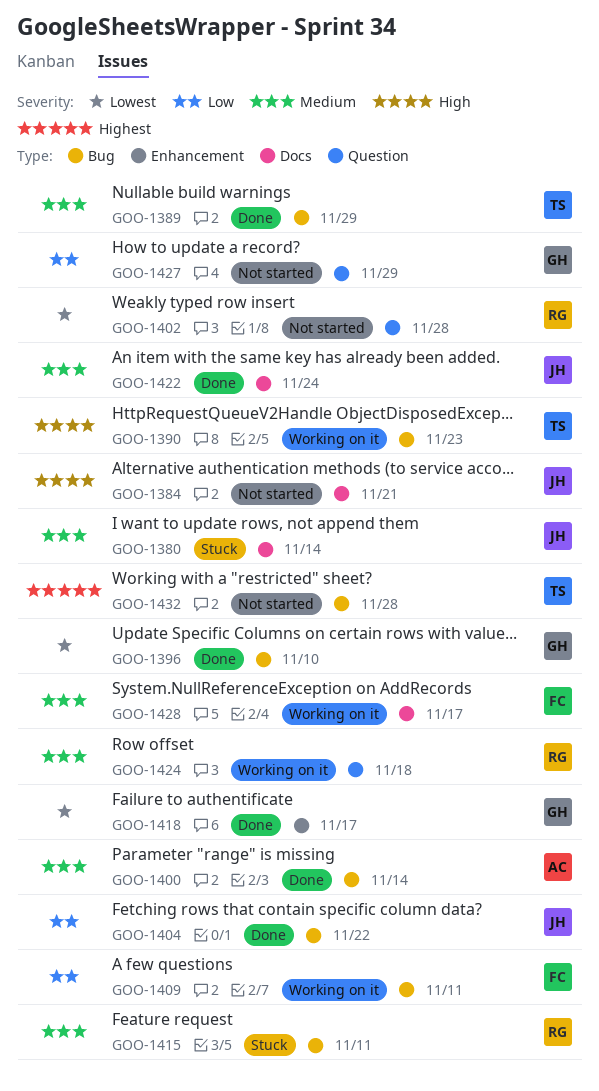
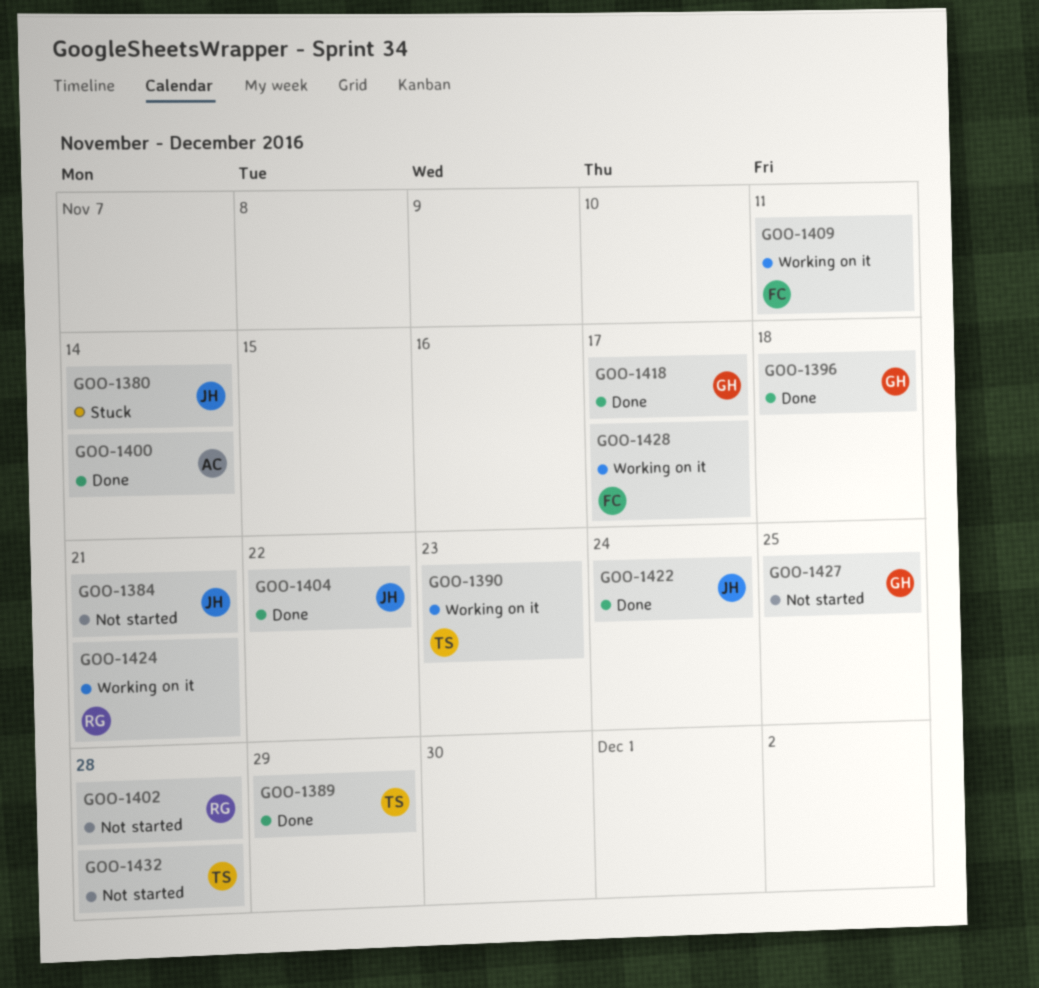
GOO-1396, due: Nov 10 -> Nov 18
GOO-1415: present -> none
GOO-1424, due: Nov 18 -> Nov 21
GOO-1427, due: Nov 29 -> Nov 25

